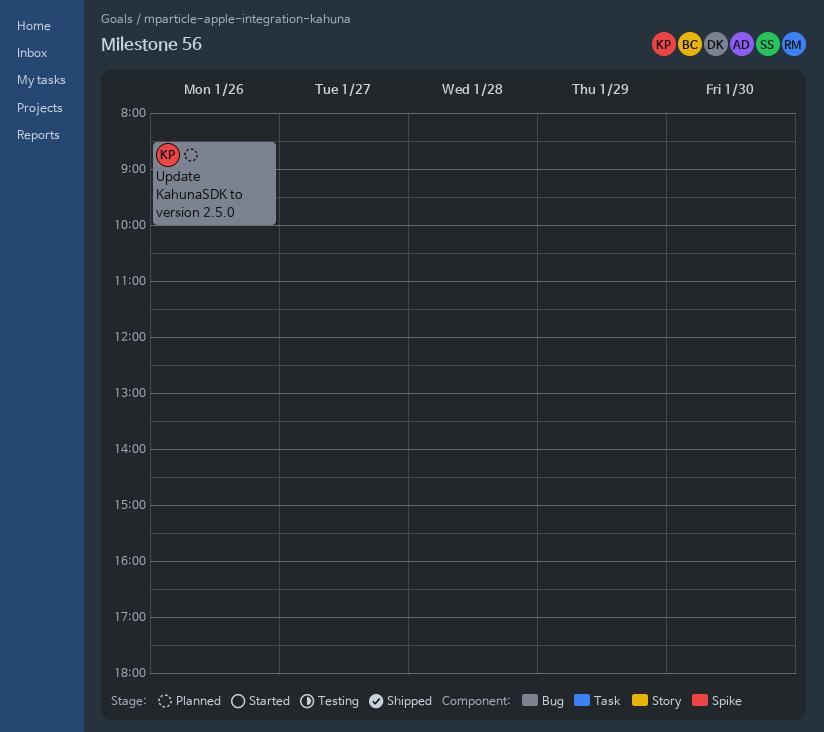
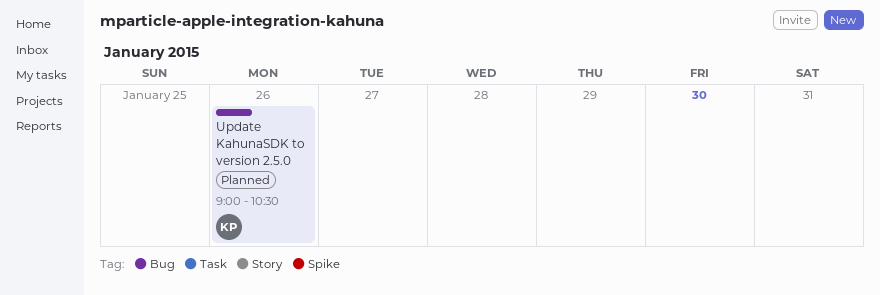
Update KahunaSDK to version 2.5.0, begins: 08:30 -> 09:00
Update KahunaSDK to version 2.5.0, ends: 10:00 -> 10:30

